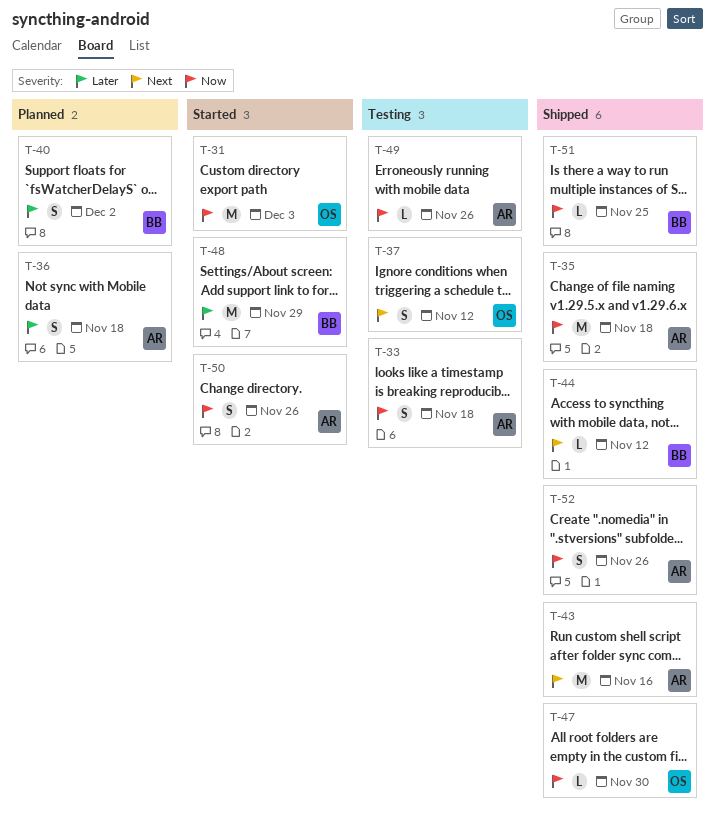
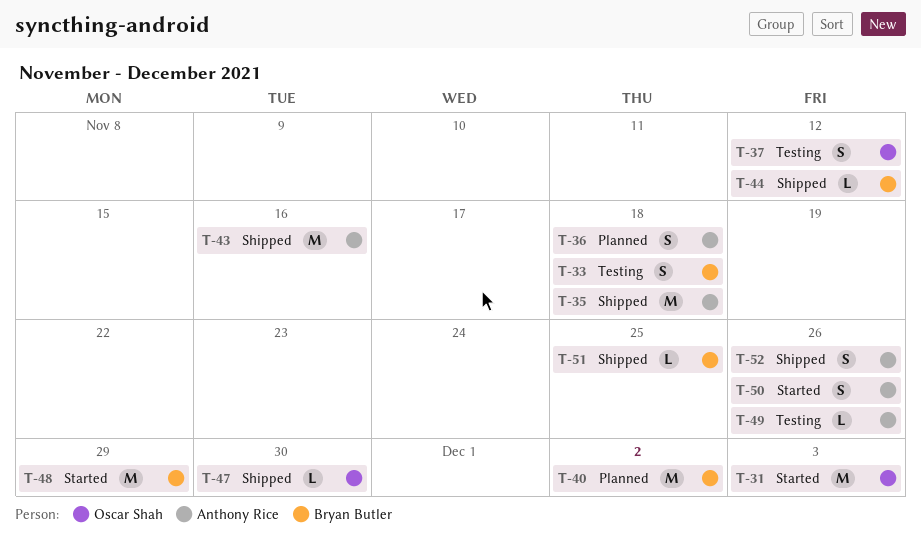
T-33, owner: Anthony Rice -> Bryan Butler
T-40, estimate: S -> M

